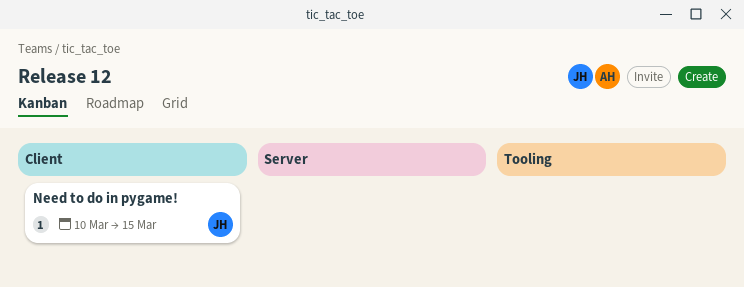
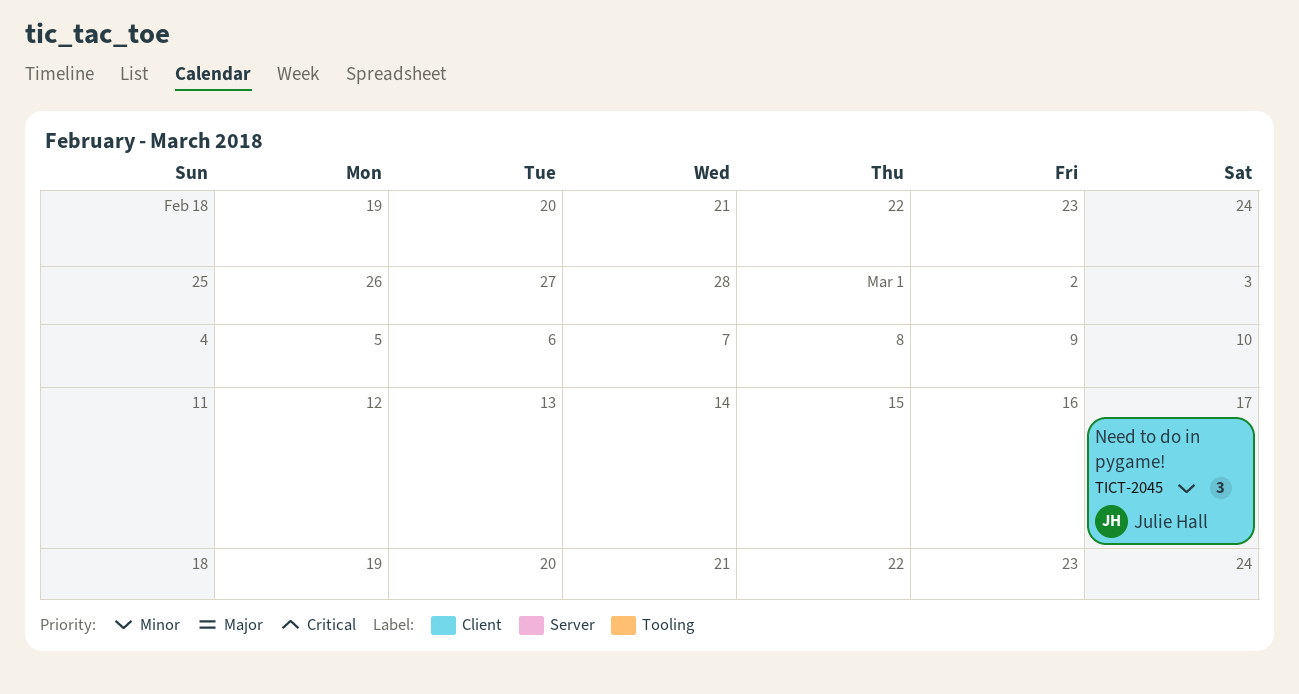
Need to do in pygame!, estimate: 1 -> 3
Need to do in pygame!, due: Mar 15 -> Mar 17

